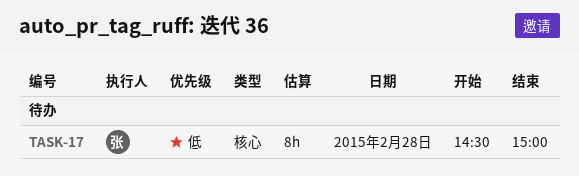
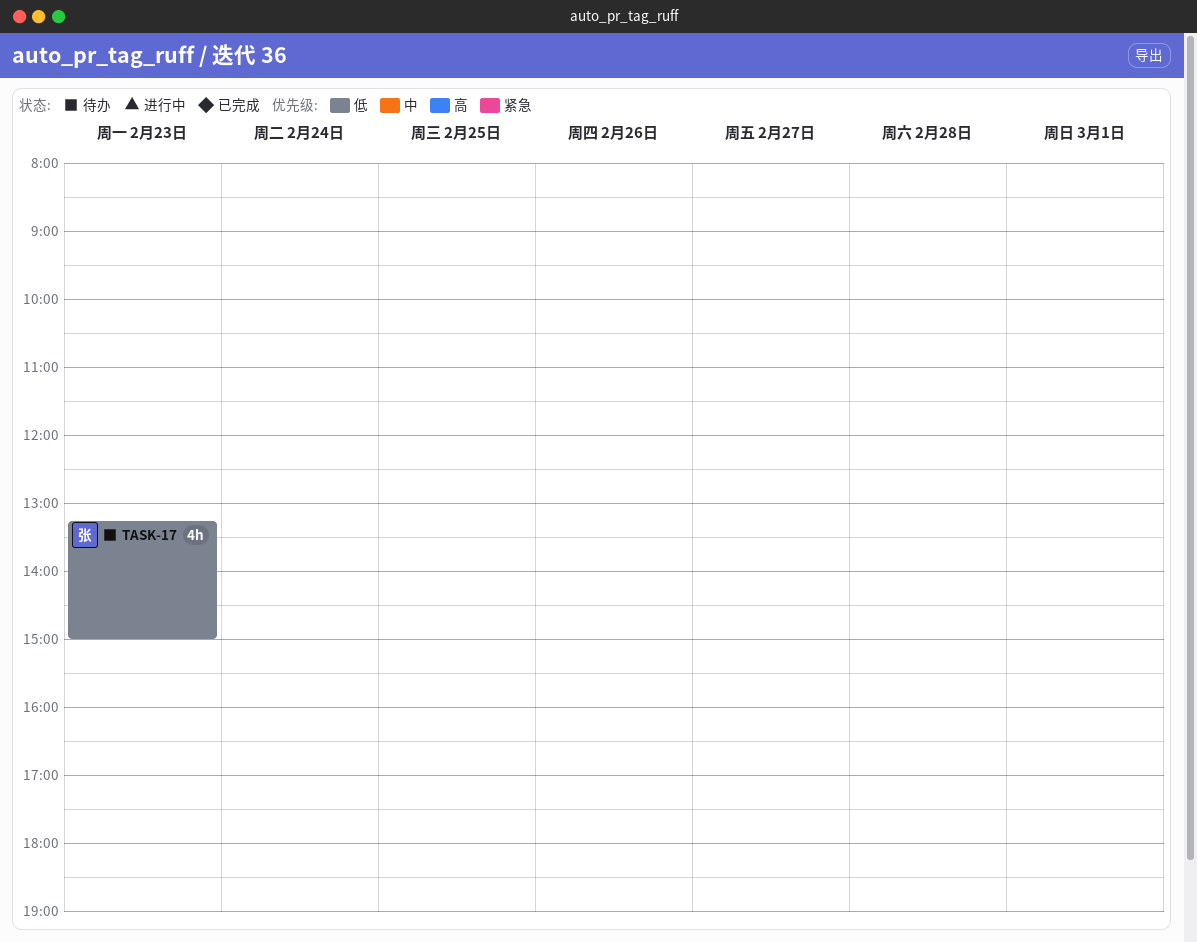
TASK-17, estimate: 8h -> 4h
TASK-17, day: Feb 28 -> Feb 23
TASK-17, begins: 14:30 -> 13:15

